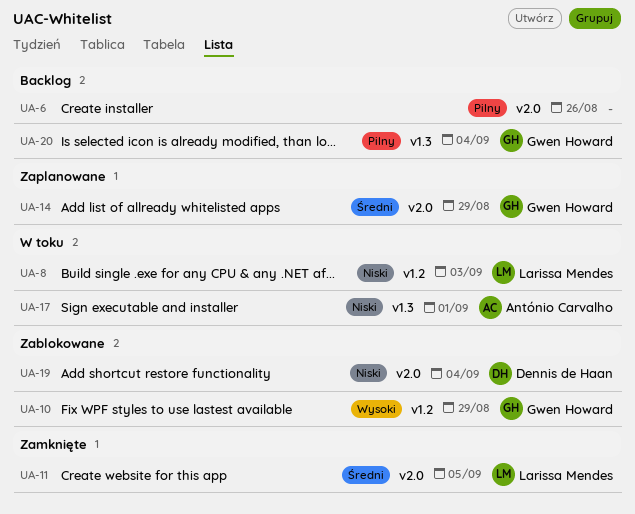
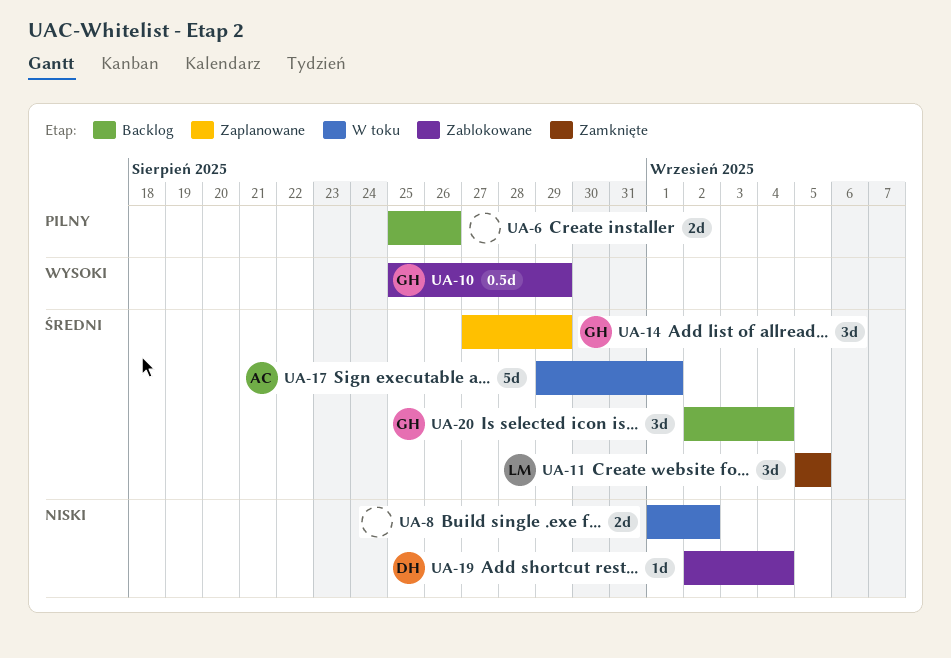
UA-8, owner: Larissa Mendes -> none
UA-8, due: Sep 3 -> Sep 2
UA-17, priority: Niski -> Średni
UA-20, priority: Pilny -> Średni

